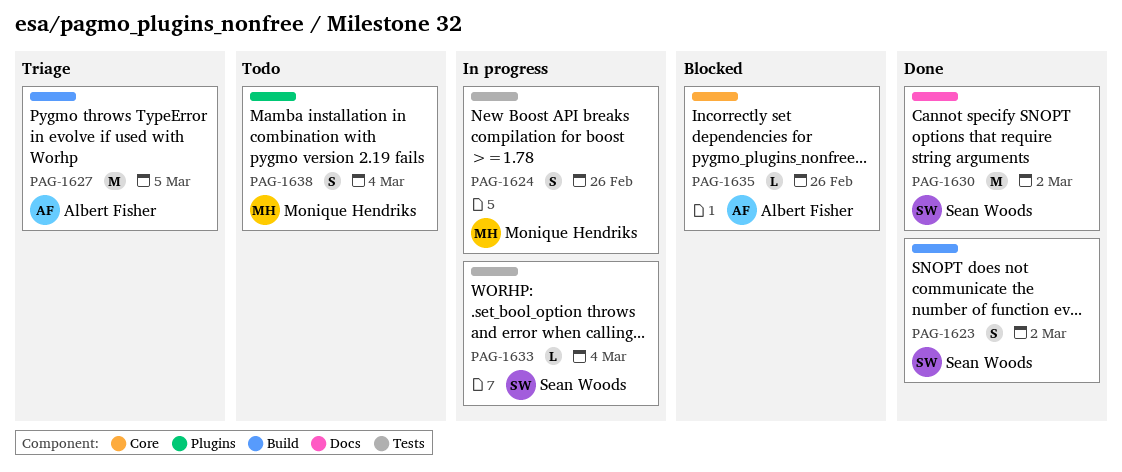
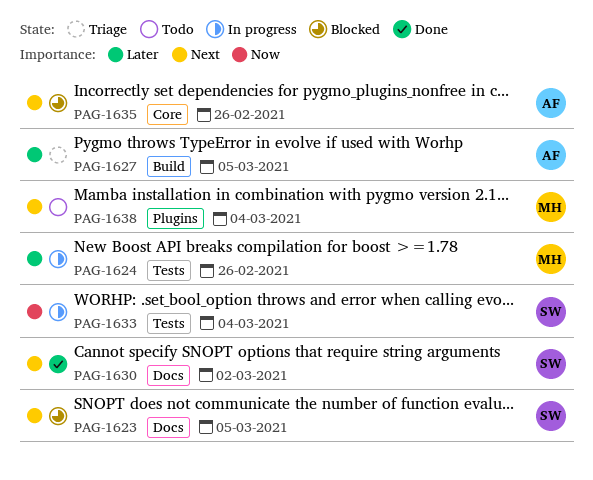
PAG-1623, status: Done -> Blocked
PAG-1623, label: Build -> Docs
PAG-1623, due: Mar 2 -> Mar 5

